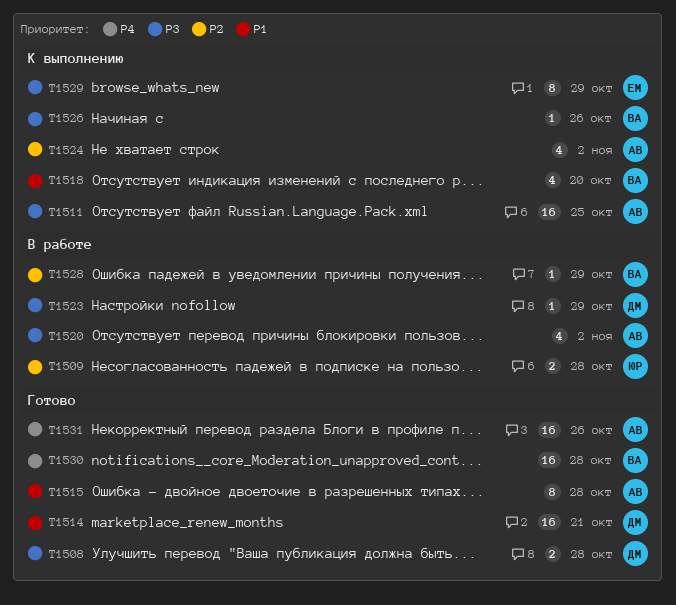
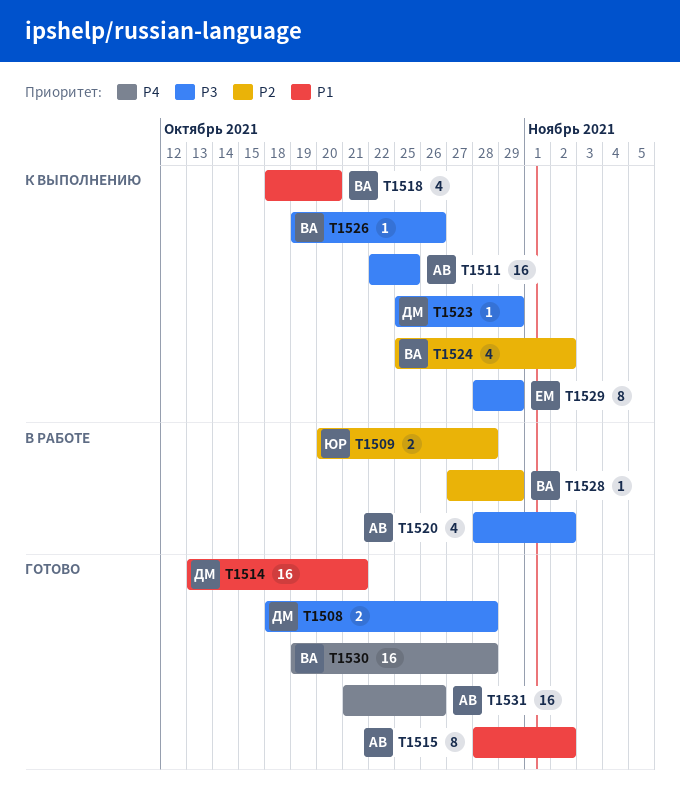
T1515, due: Oct 28 -> Nov 2
T1523, status: В работе -> К выполнению
T1524, owner: АВ -> ВА

